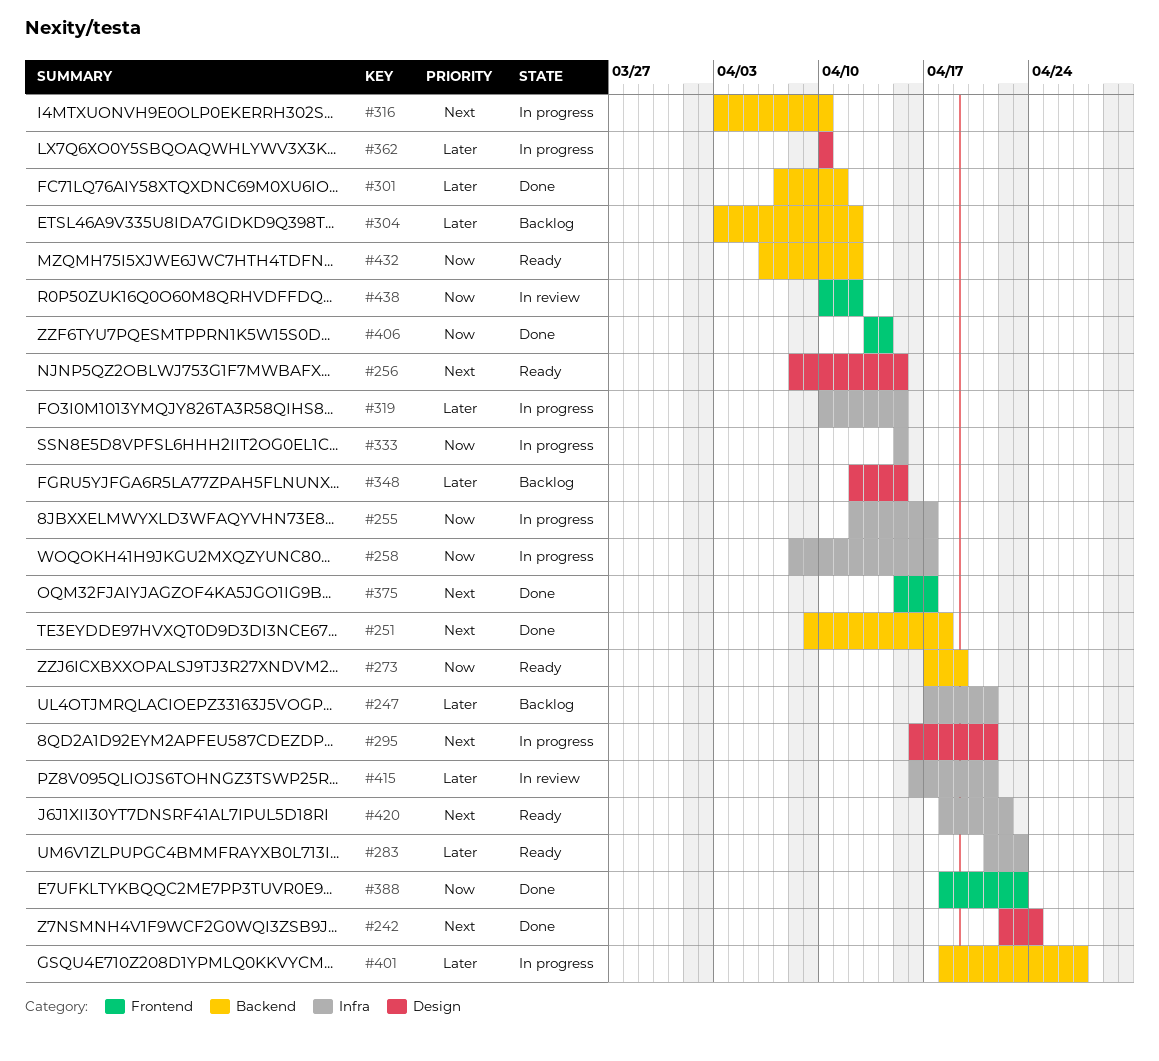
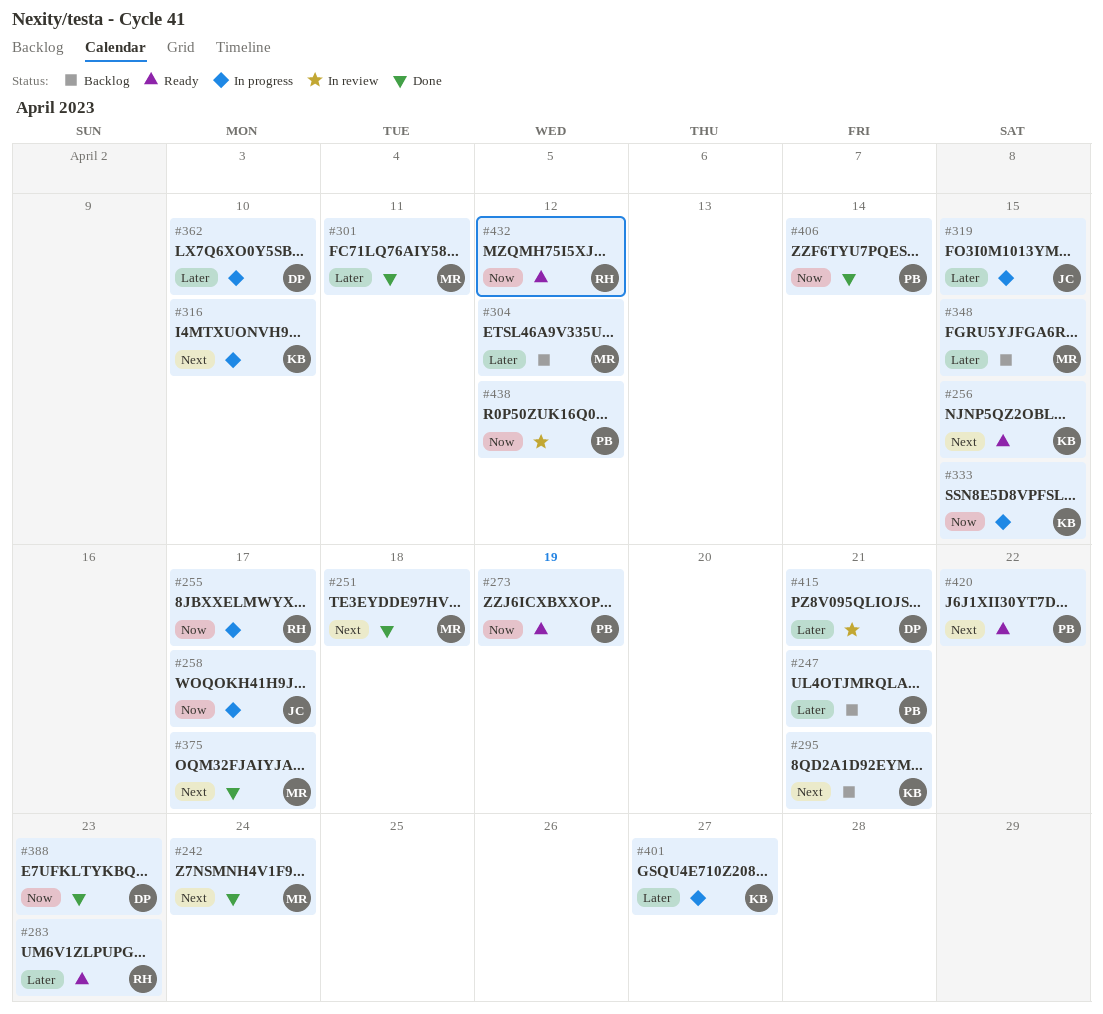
#295, status: In progress -> Backlog

